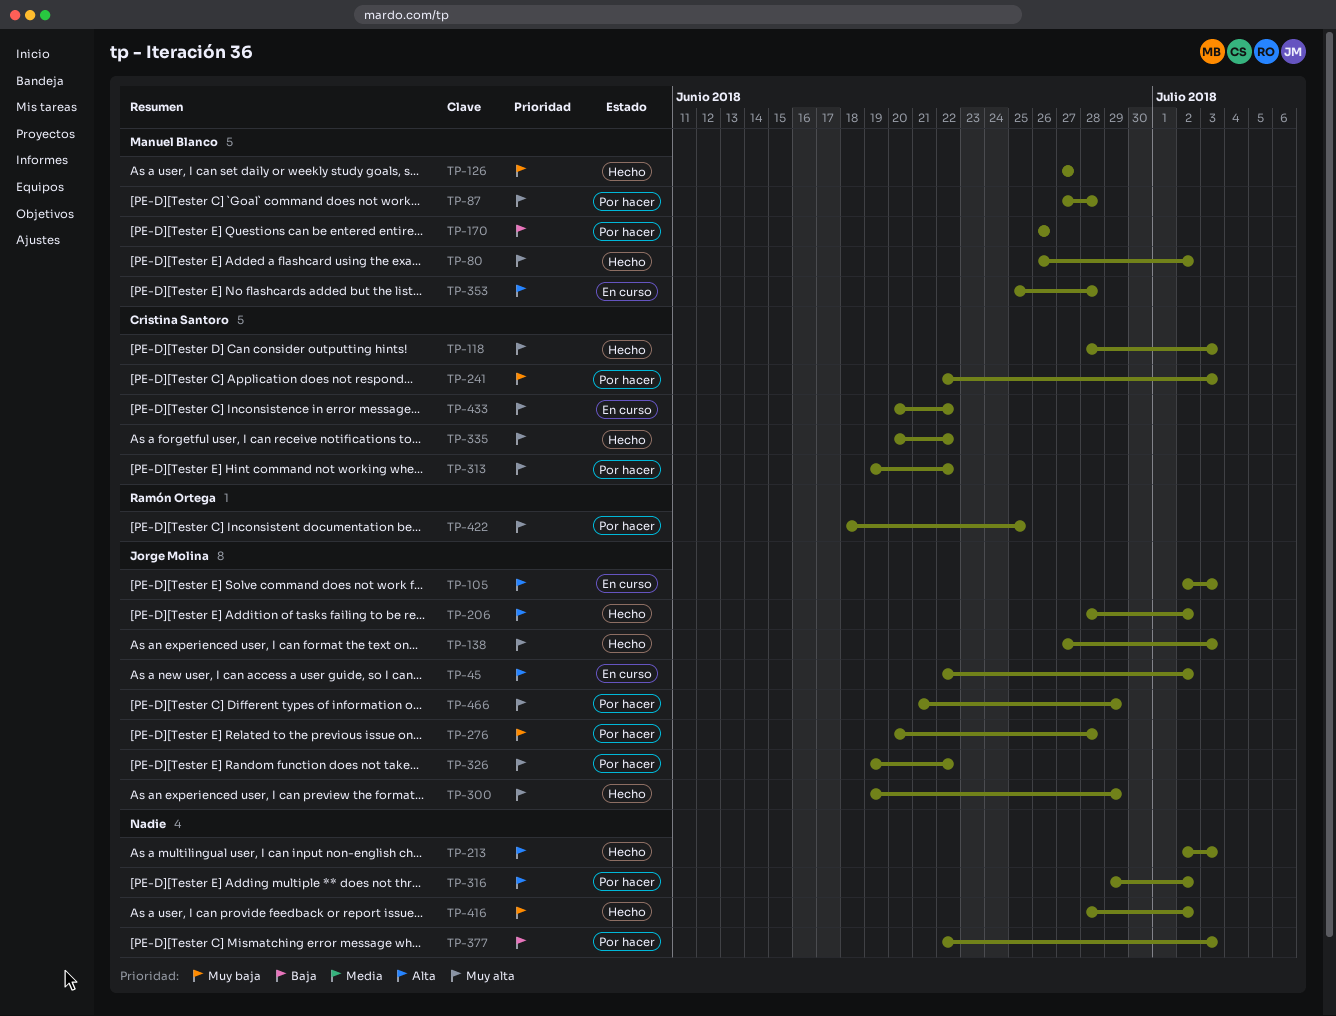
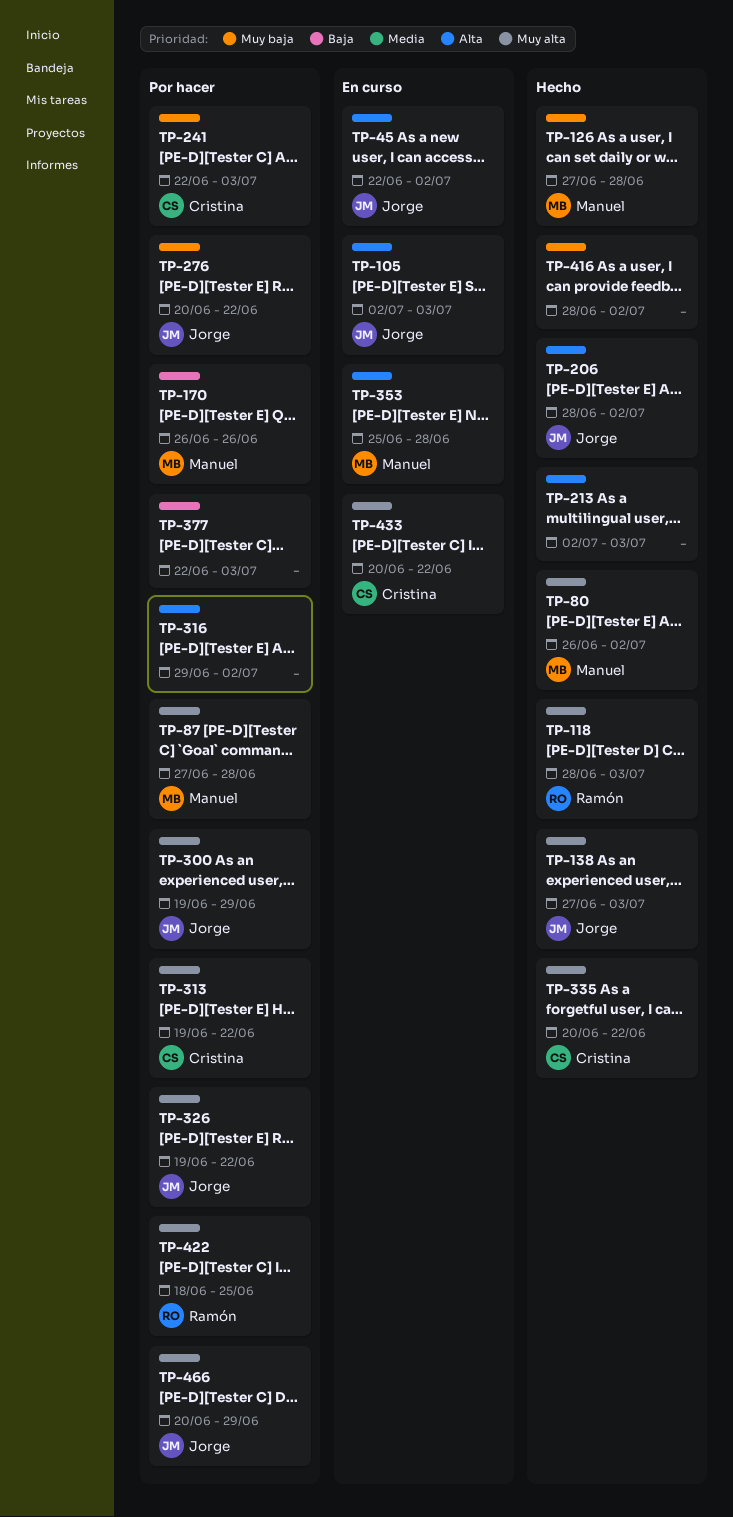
TP-118, owner: Cristina Santoro -> Ramón Ortega
TP-126, due: Jun 27 -> Jun 28
TP-276, due: Jun 28 -> Jun 22
TP-300, status: Hecho -> Por hacer
TP-466, start: Jun 21 -> Jun 20

